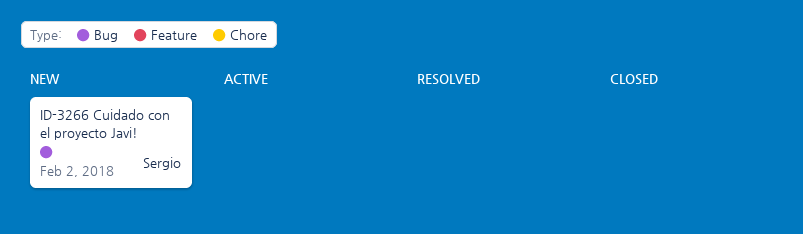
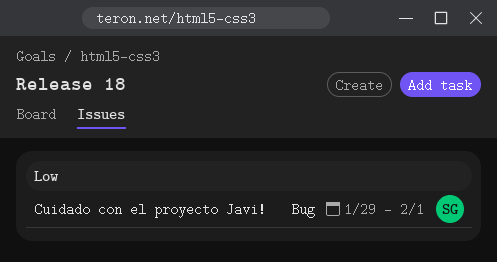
Cuidado con el proyecto Javi!, due: Feb 2 -> Feb 1

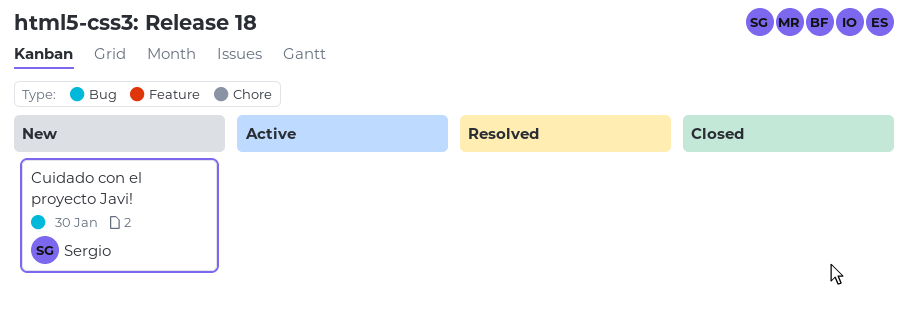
Cuidado con el proyecto Javi!, due: Feb 1 -> Jan 30

